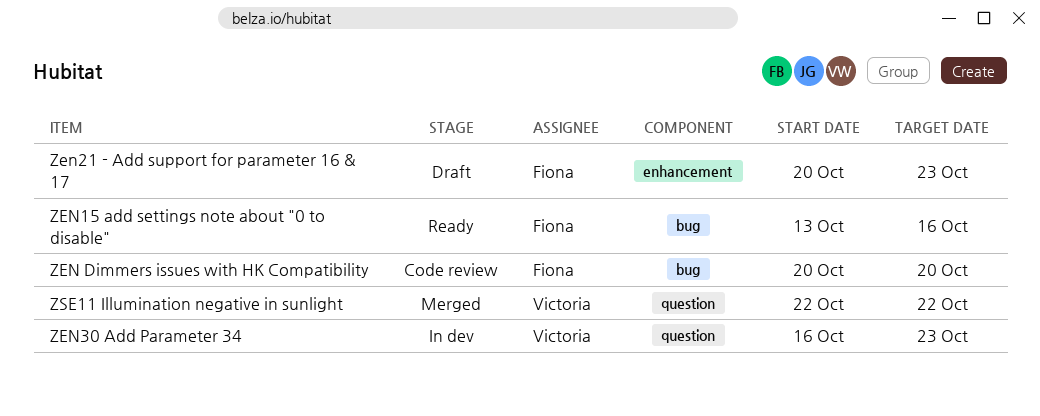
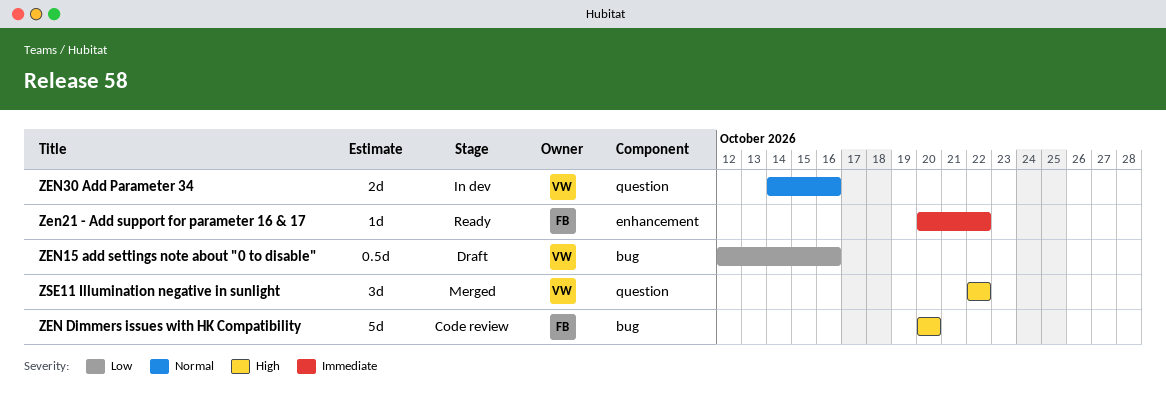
ZEN15 add settings note about "0 to disable", status: Ready -> Draft
ZEN15 add settings note about "0 to disable", owner: Fiona -> Victoria
ZEN15 add settings note about "0 to disable", start: Oct 13 -> Oct 12
Zen21 - Add support for parameter 16 & 17, status: Draft -> Ready
Zen21 - Add support for parameter 16 & 17, due: Oct 23 -> Oct 22
ZEN30 Add Parameter 34, start: Oct 16 -> Oct 14
ZEN30 Add Parameter 34, due: Oct 23 -> Oct 16

